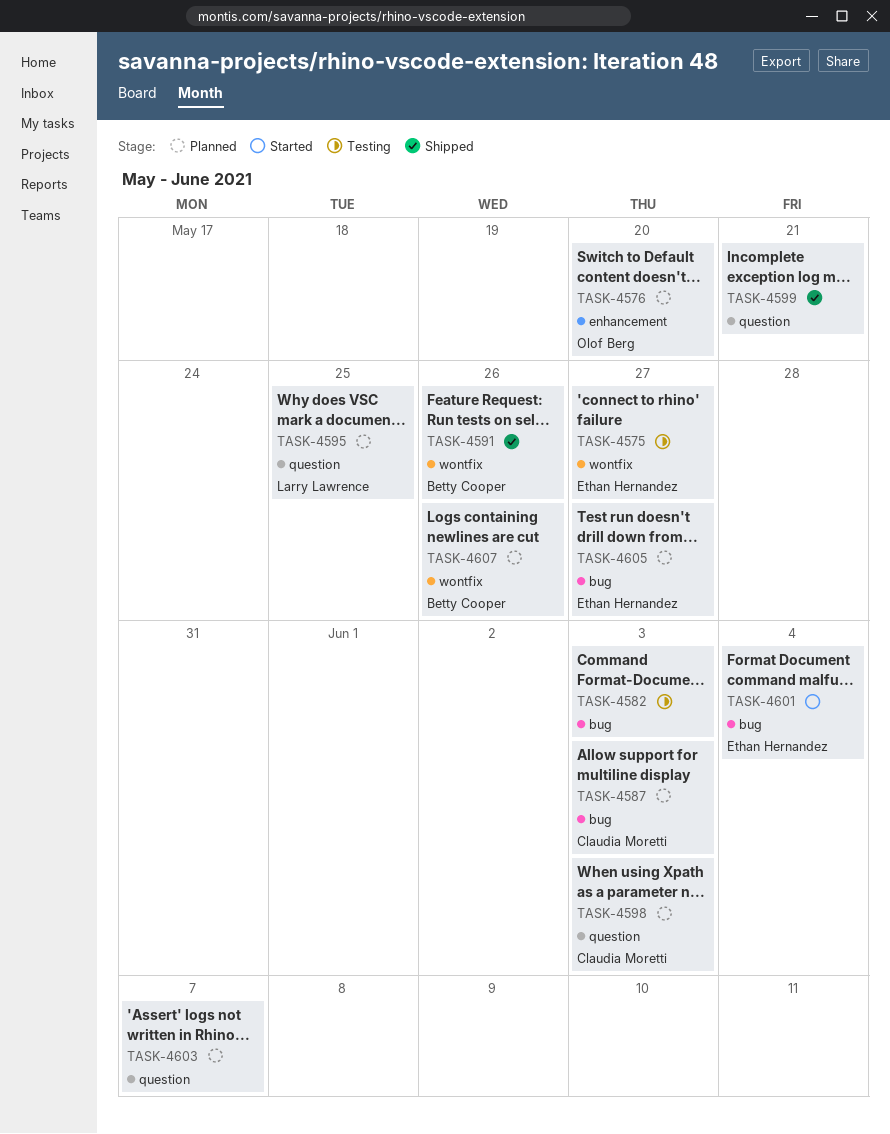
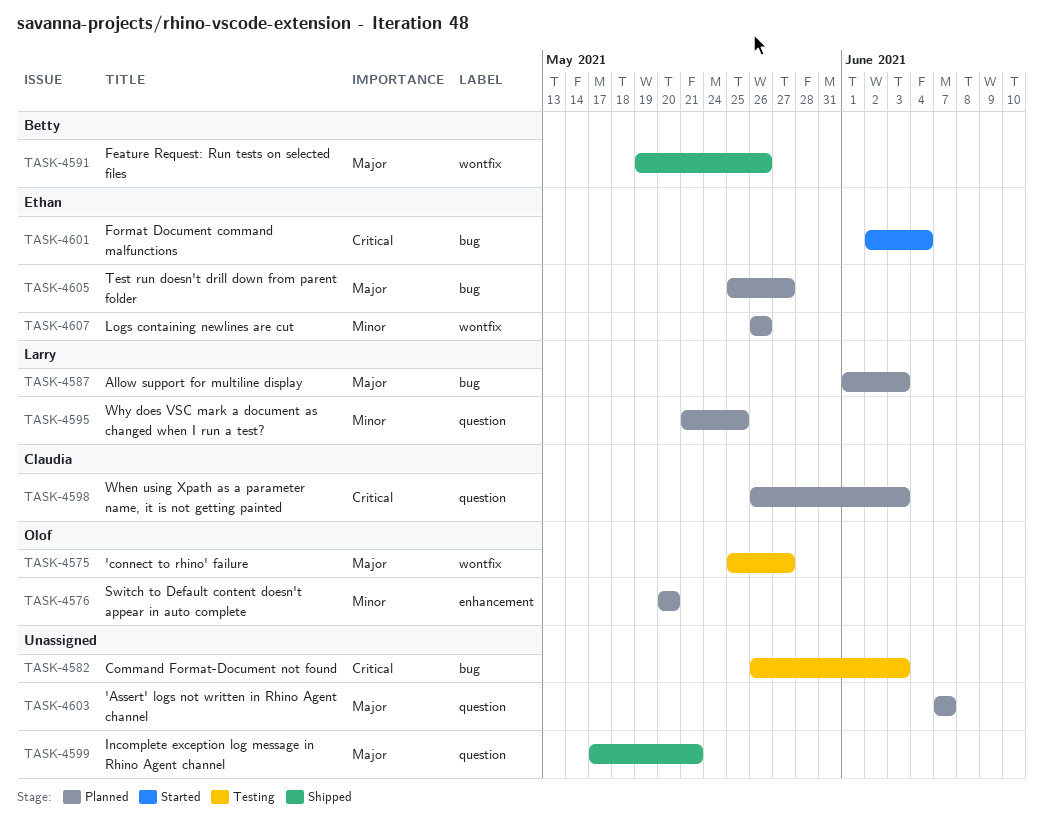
TASK-4575, owner: Ethan Hernandez -> Olof Berg
TASK-4587, owner: Claudia Moretti -> Larry Lawrence
TASK-4607, owner: Betty Cooper -> Ethan Hernandez

